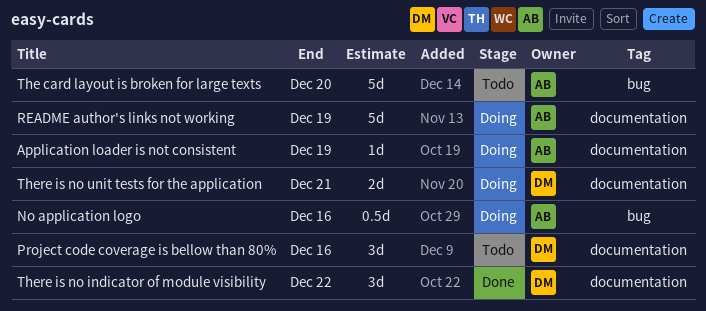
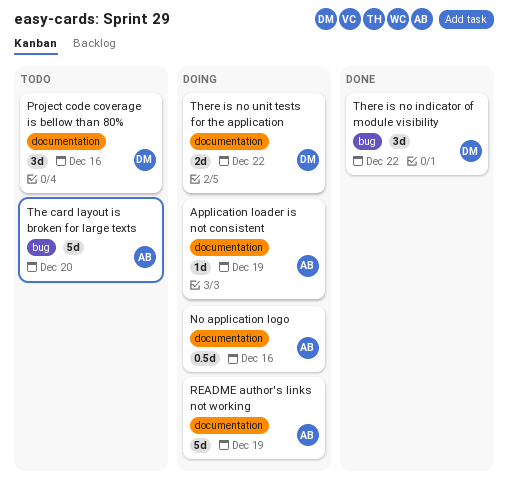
No application logo, label: bug -> documentation
There is no indicator of module visibility, label: documentation -> bug
There is no unit tests for the application, due: Dec 21 -> Dec 22

